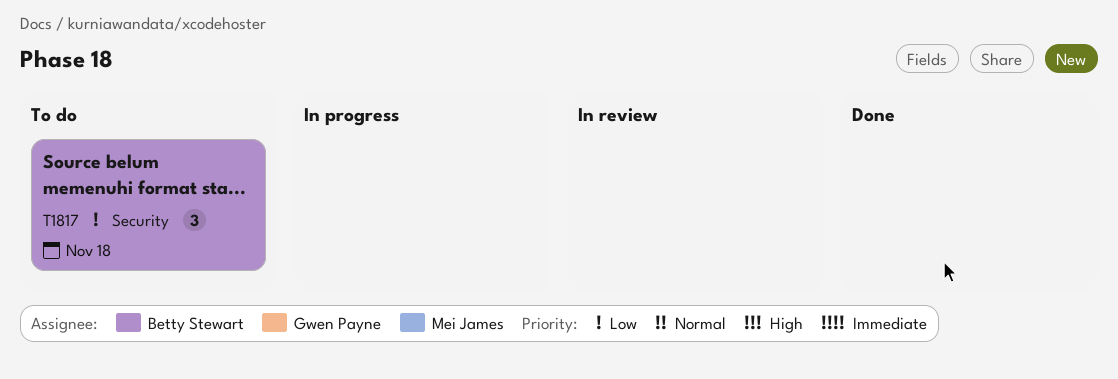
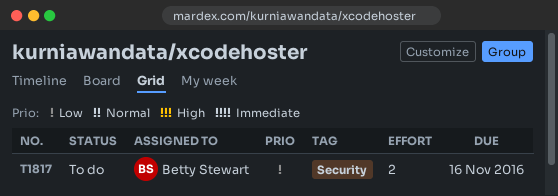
T1817, estimate: 3 -> 2
T1817, due: Nov 18 -> Nov 16

